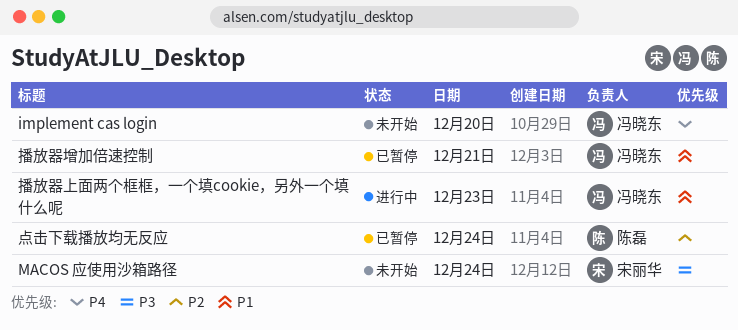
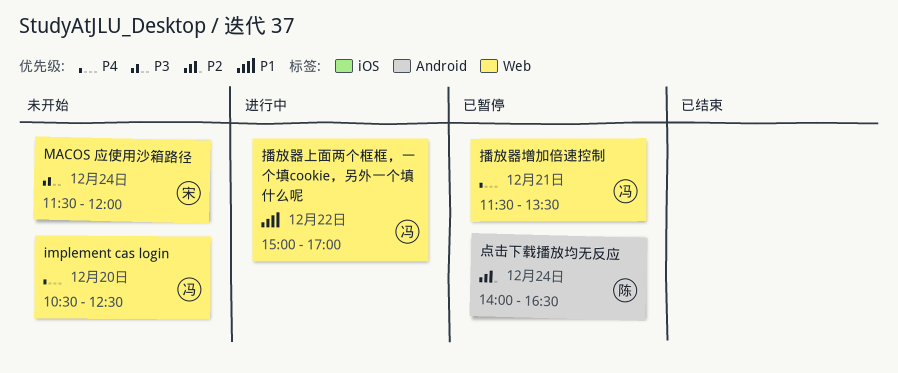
播放器上面两个框框，一个填cookie，另外一个填什么呢, day: Dec 23 -> Dec 22
播放器增加倍速控制, priority: P1 -> P4

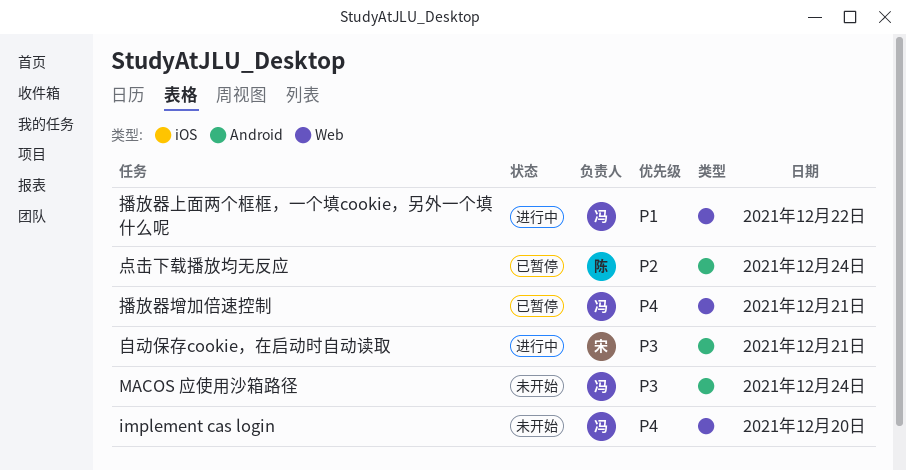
MACOS 应使用沙箱路径, owner: 宋 -> 冯
MACOS 应使用沙箱路径, label: Web -> Android
自动保存cookie，在启动时自动读取: none -> present

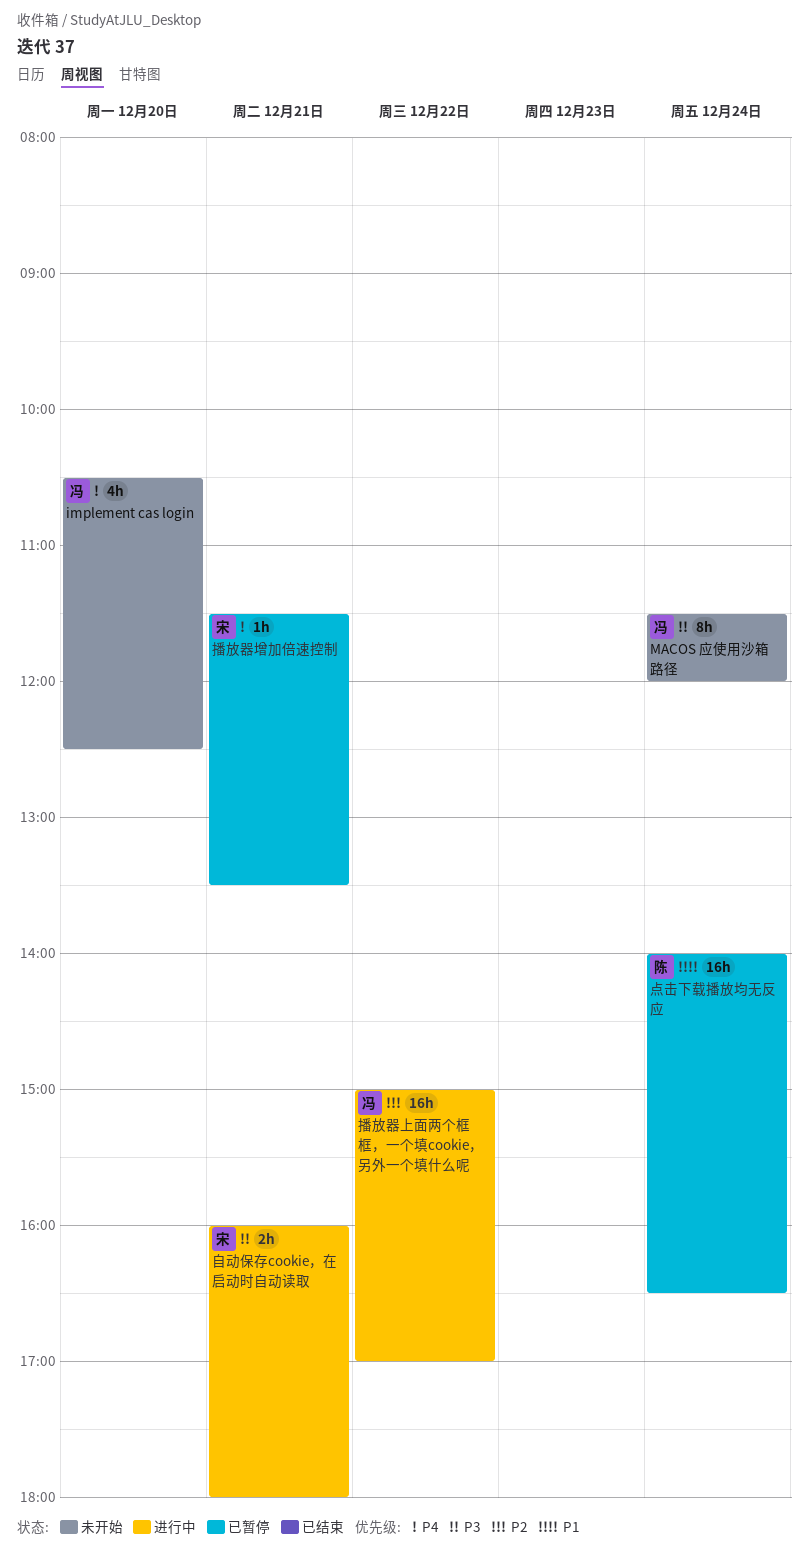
播放器上面两个框框，一个填cookie，另外一个填什么呢, priority: P1 -> P2
播放器增加倍速控制, owner: 冯 -> 宋
点击下载播放均无反应, priority: P2 -> P1

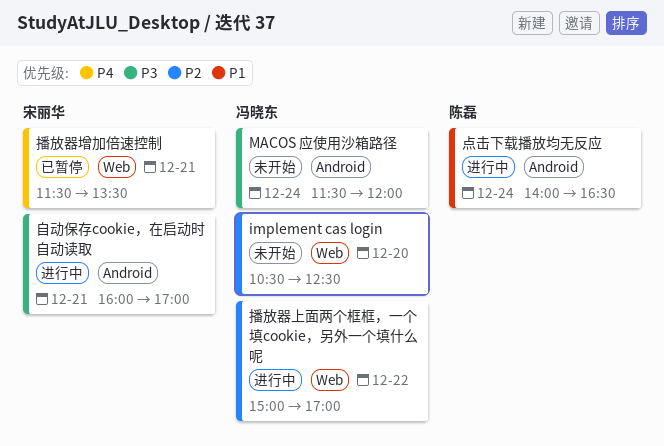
implement cas login, priority: P4 -> P2
点击下载播放均无反应, status: 已暂停 -> 进行中
自动保存cookie，在启动时自动读取, ends: 18:00 -> 17:00

